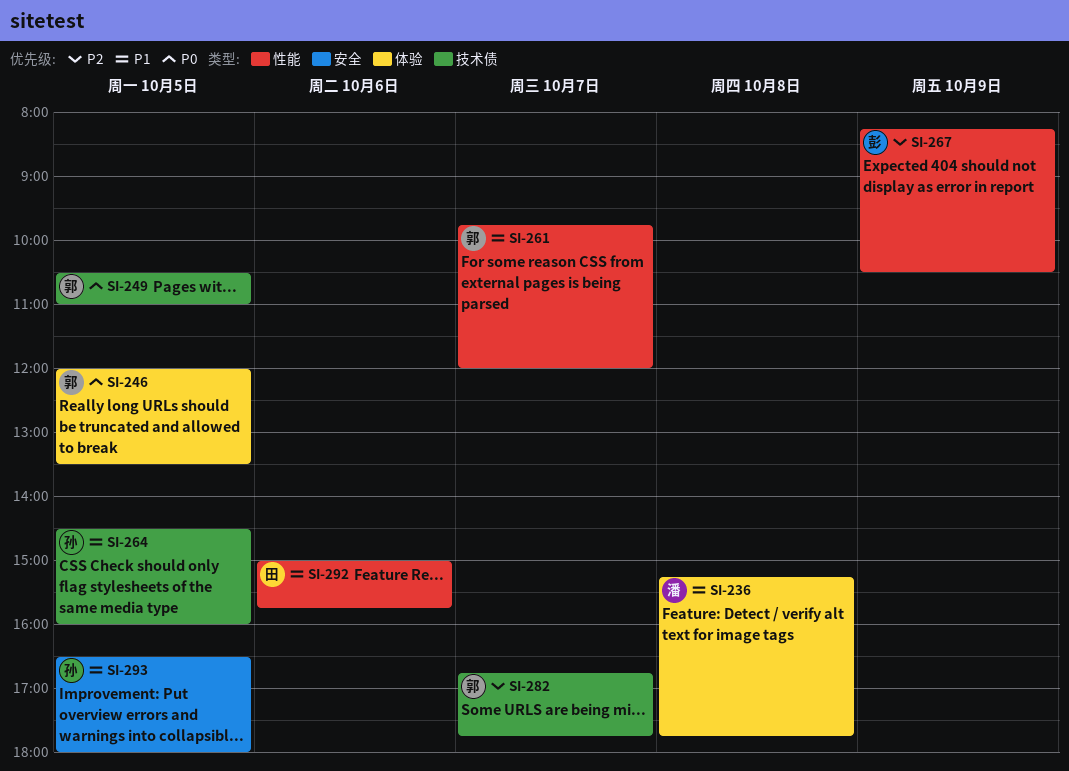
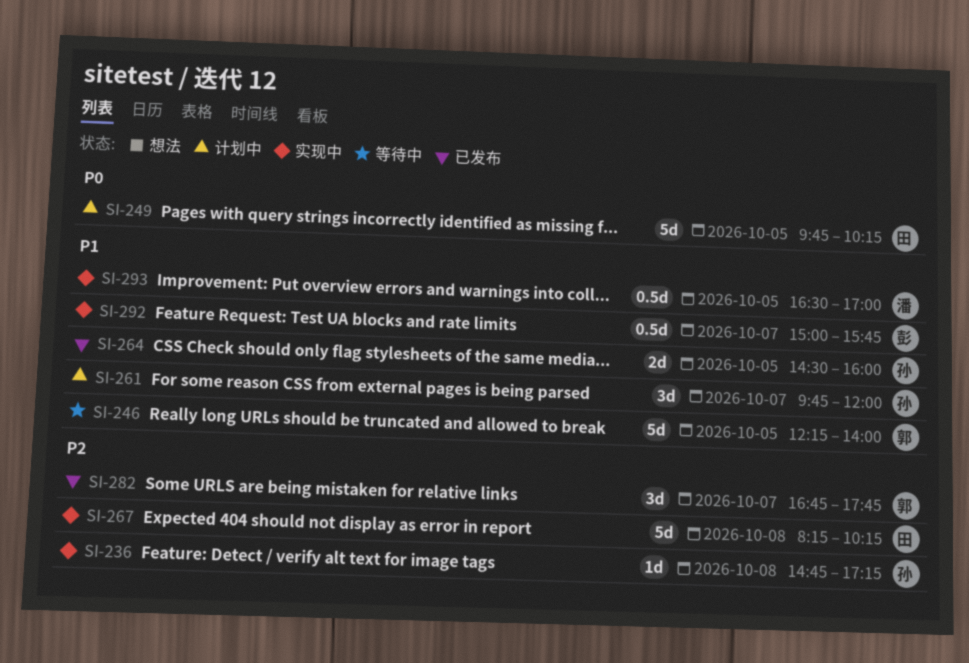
SI-236, owner: 潘 -> 孙
SI-236, priority: P1 -> P2
SI-236, begins: 15:15 -> 14:45
SI-236, ends: 17:45 -> 17:15
SI-246, priority: P0 -> P1
SI-246, begins: 12:00 -> 12:15
SI-246, ends: 13:30 -> 14:00
SI-249, owner: 郭 -> 田
SI-249, begins: 10:30 -> 09:45
SI-249, ends: 11:00 -> 10:15
SI-261, owner: 郭 -> 孙
SI-267, owner: 彭 -> 田
SI-267, day: Oct 9 -> Oct 8
SI-267, ends: 10:30 -> 10:15
SI-292, owner: 田 -> 彭
SI-292, day: Oct 6 -> Oct 7
SI-293, owner: 孙 -> 潘
SI-293, ends: 18:00 -> 17:00

